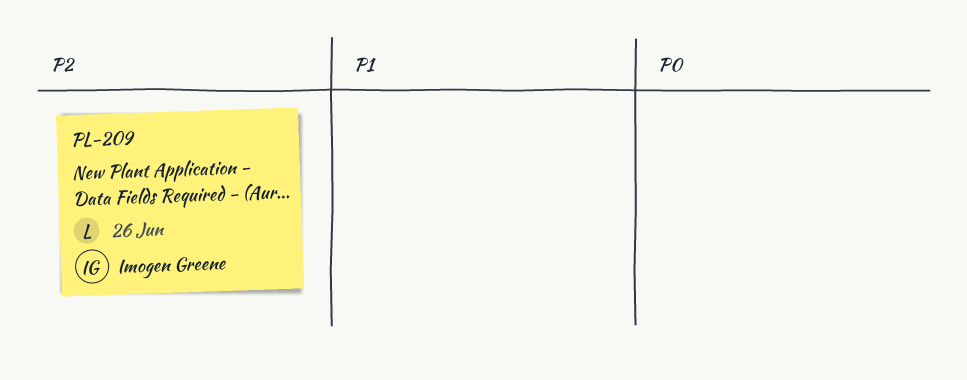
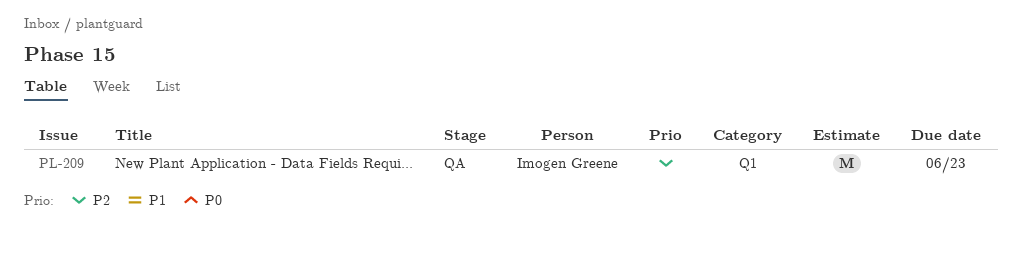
PL-209, estimate: L -> M
PL-209, due: Jun 26 -> Jun 23

